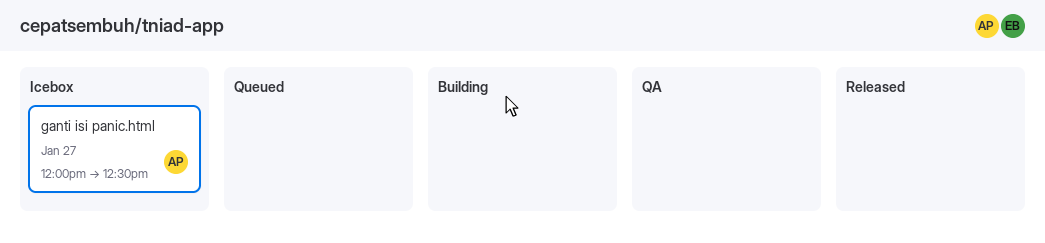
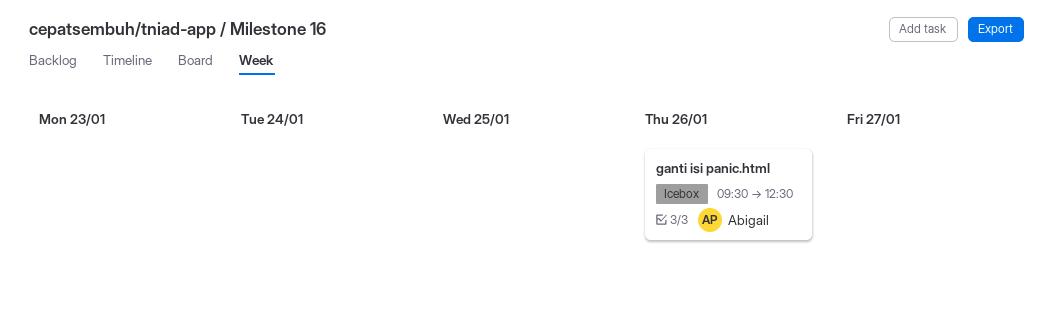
ganti isi panic.html, day: Jan 27 -> Jan 26
ganti isi panic.html, begins: 12:00 -> 09:30

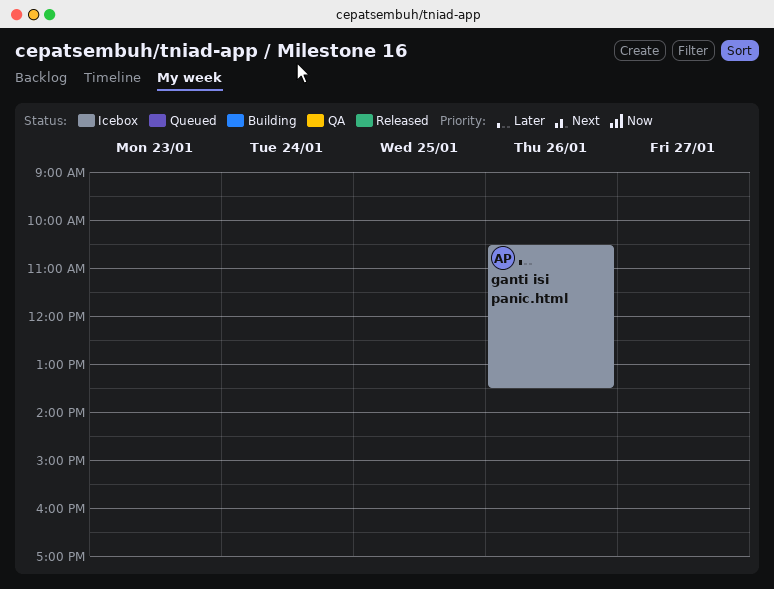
ganti isi panic.html, begins: 09:30 -> 10:30
ganti isi panic.html, ends: 12:30 -> 13:30

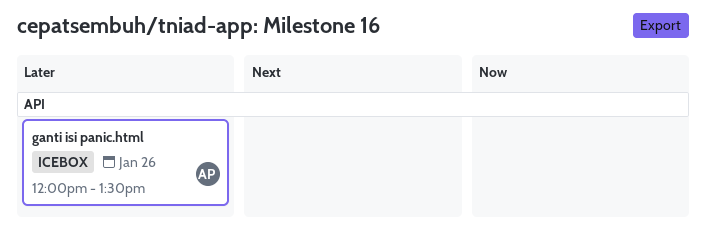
ganti isi panic.html, begins: 10:30 -> 12:00

